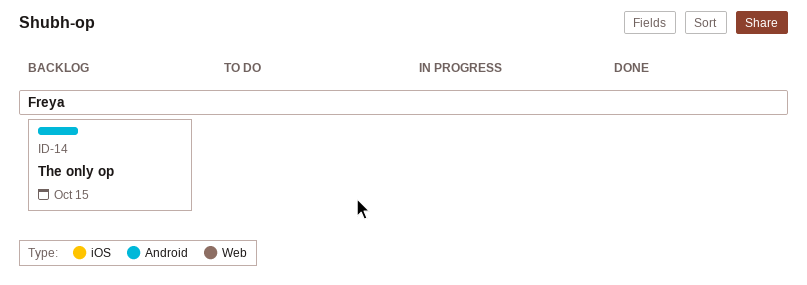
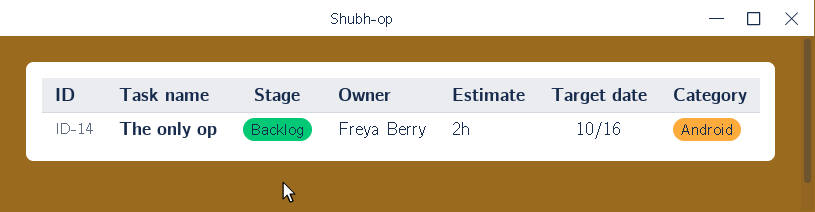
ID-14, due: Oct 15 -> Oct 16

